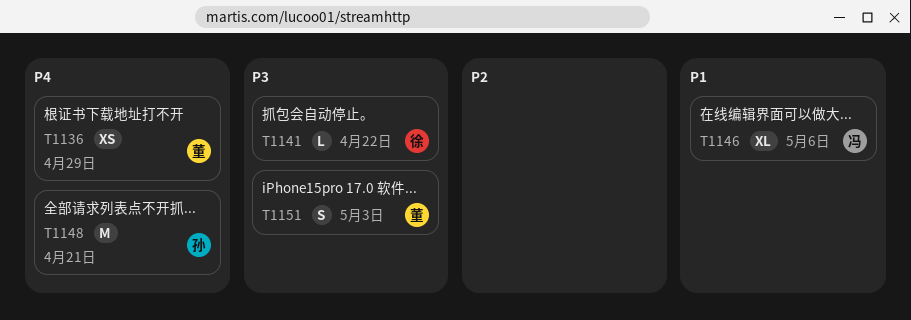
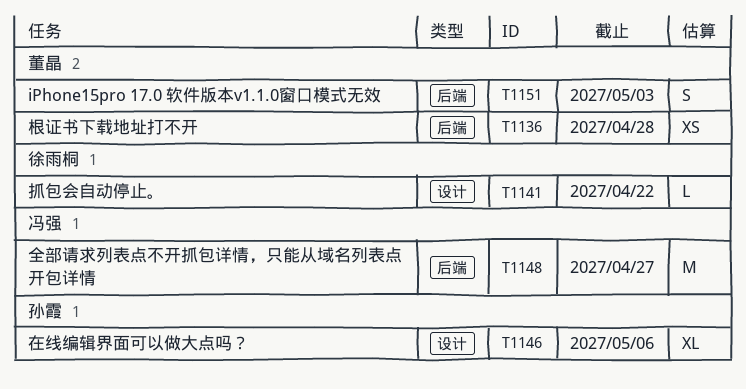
T1136, due: Apr 29 -> Apr 28
T1146, owner: 冯强 -> 孙霞
T1148, owner: 孙霞 -> 冯强
T1148, due: Apr 21 -> Apr 27

